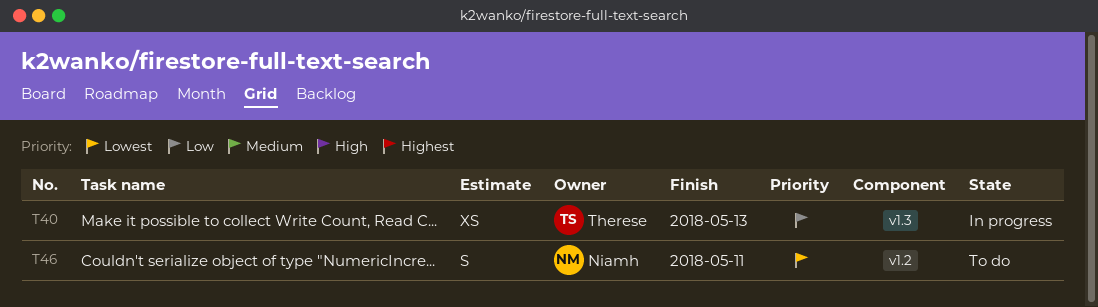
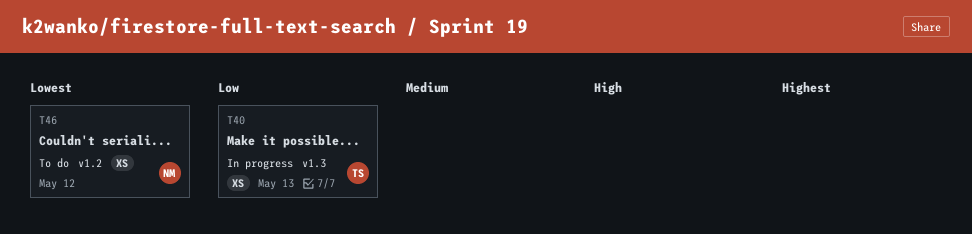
T46, estimate: S -> XS
T46, due: May 11 -> May 12

